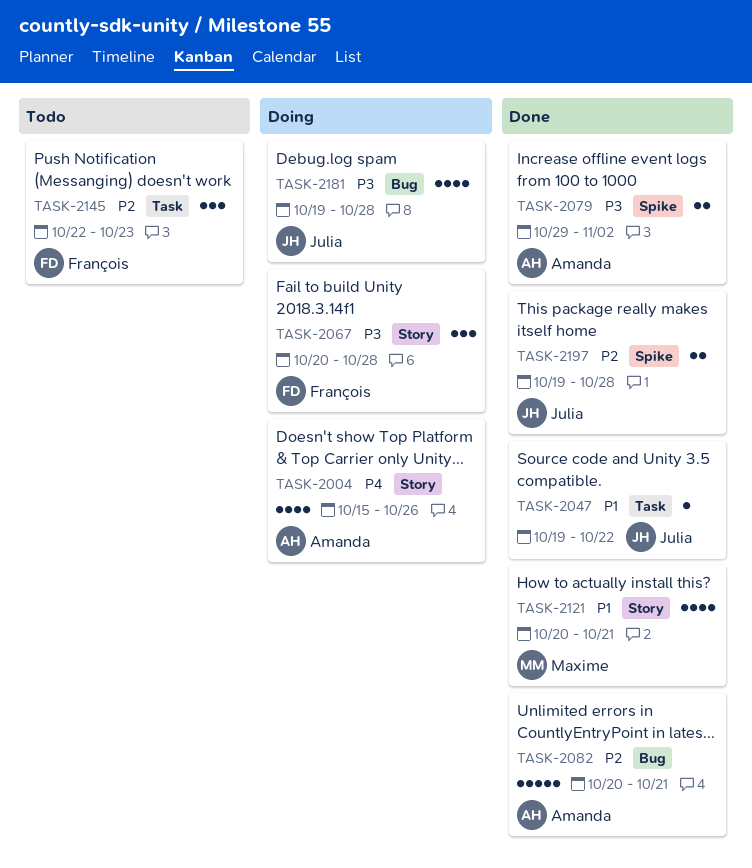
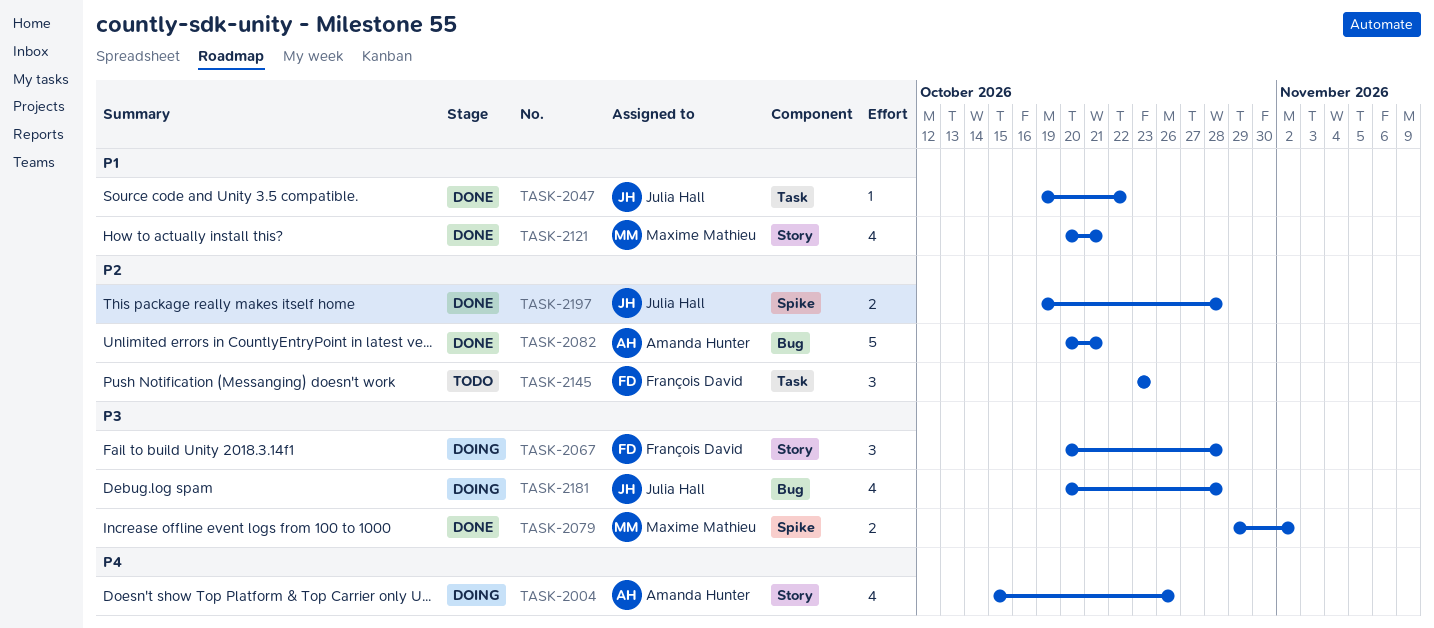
TASK-2079, owner: Amanda Hunter -> Maxime Mathieu
TASK-2145, start: Oct 22 -> Oct 23
TASK-2181, start: Oct 19 -> Oct 20

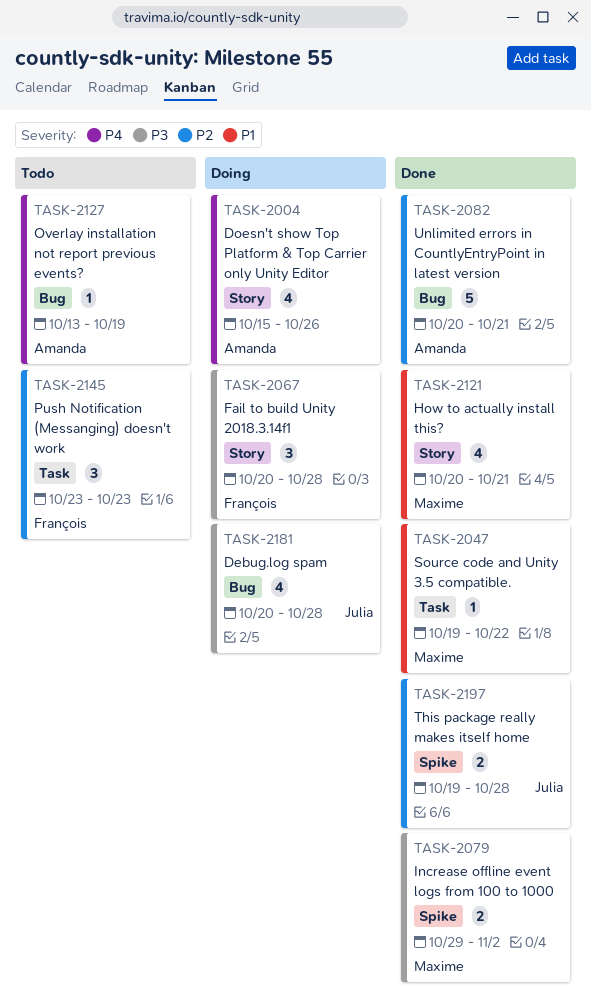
TASK-2047, owner: Julia Hall -> Maxime Mathieu
TASK-2127: none -> present

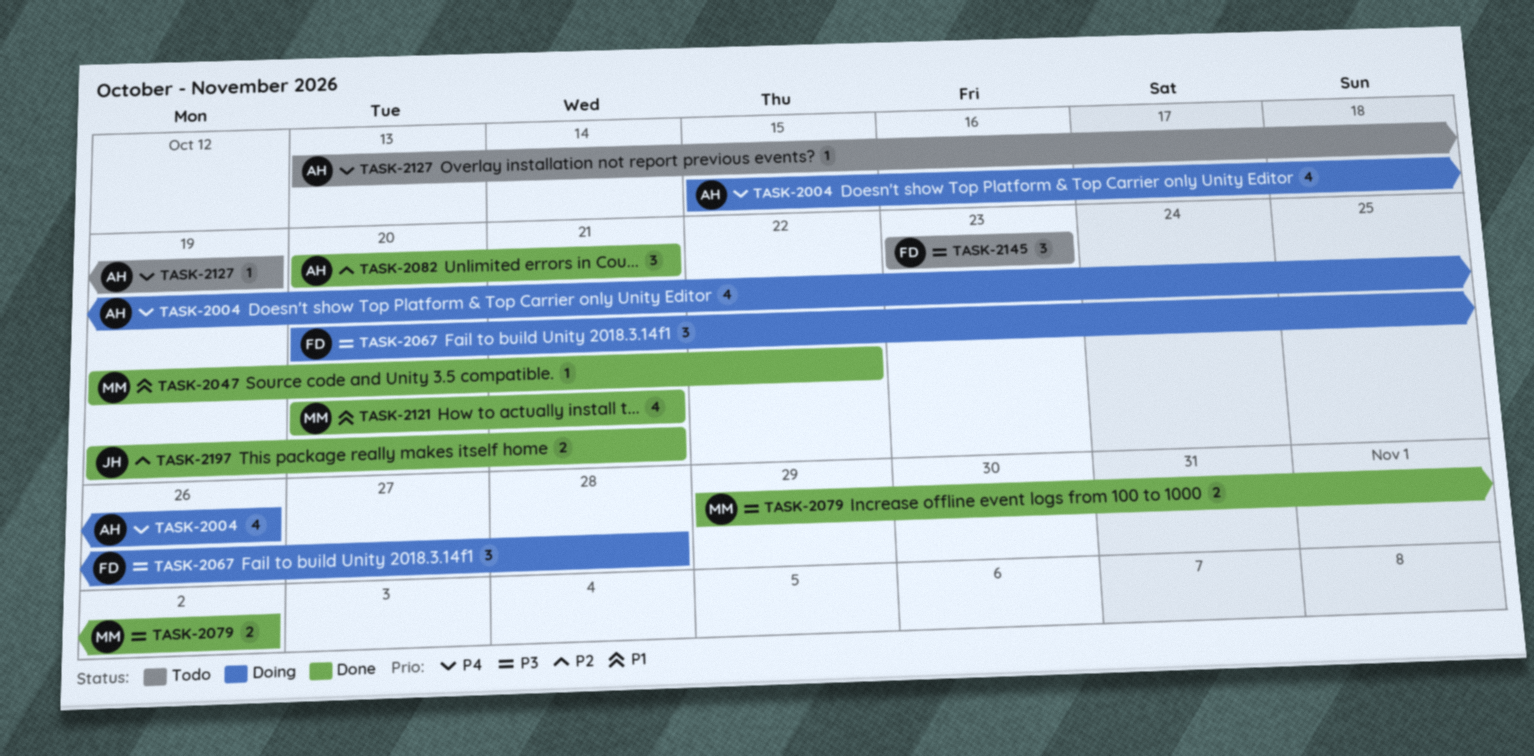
TASK-2082, estimate: 5 -> 3
TASK-2145, priority: P2 -> P3
TASK-2181: present -> none
TASK-2197, due: Oct 28 -> Oct 21

